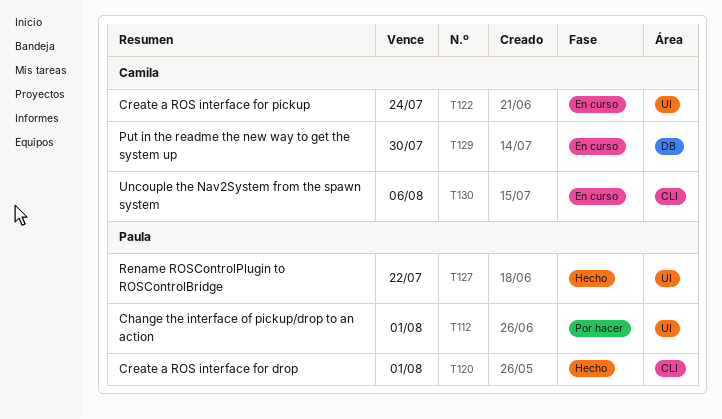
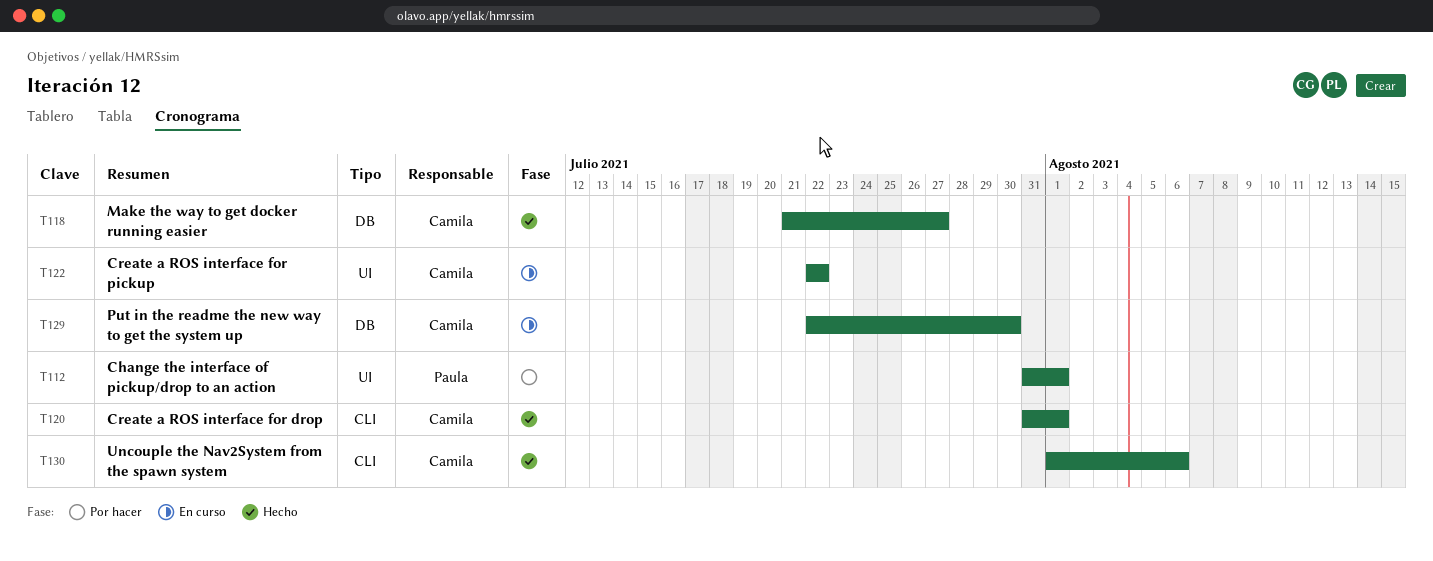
T118: none -> present
T120, owner: Paula -> Camila
T122, due: Jul 24 -> Jul 22
T127: present -> none
T130, status: En curso -> Hecho

